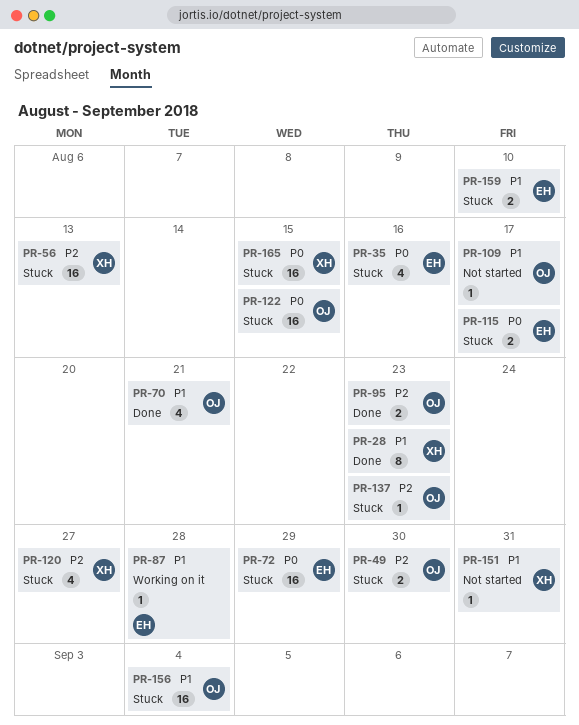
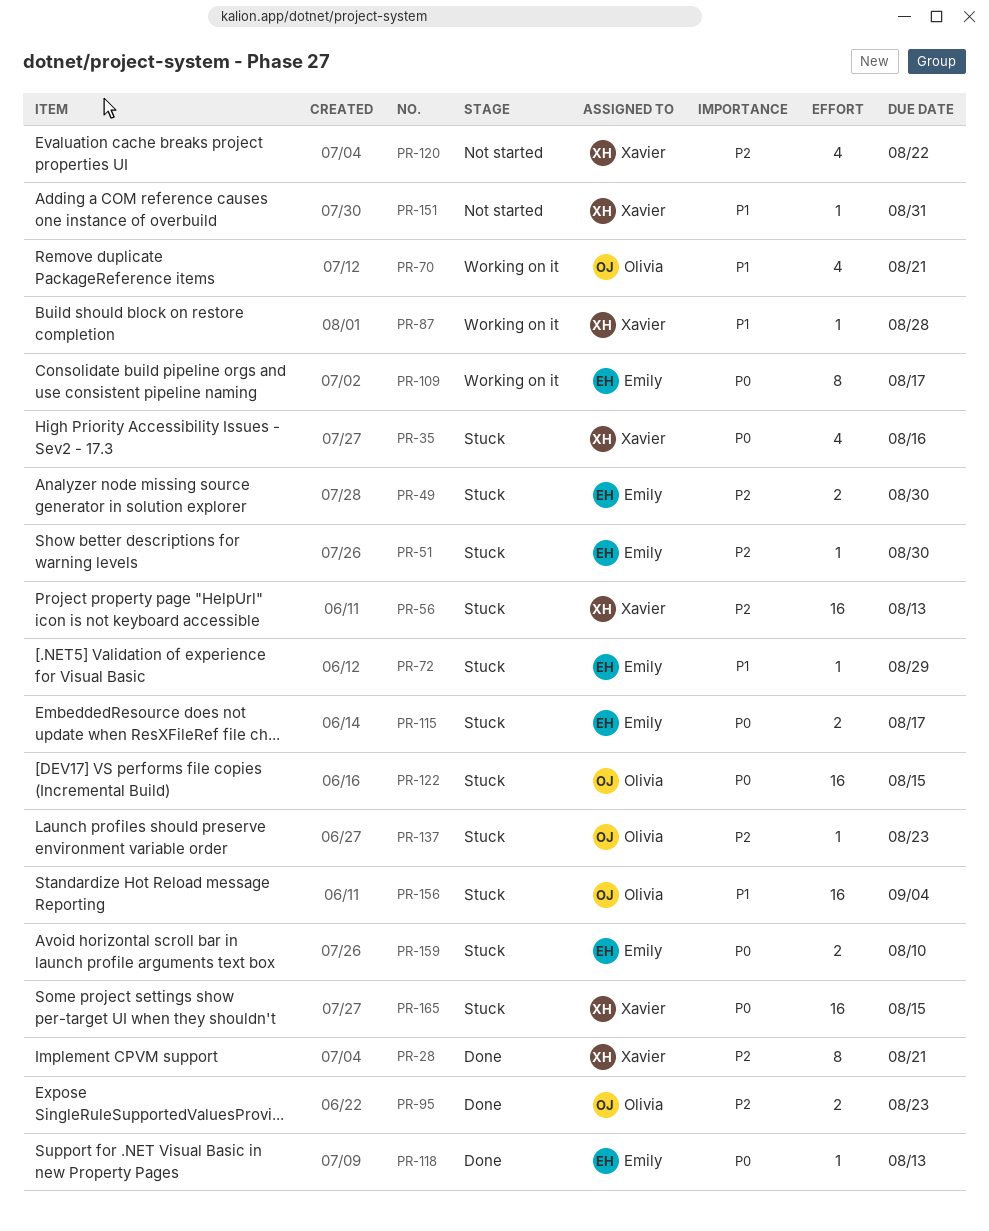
PR-28, priority: P1 -> P2
PR-28, due: Aug 23 -> Aug 21
PR-35, owner: Emily -> Xavier
PR-49, owner: Olivia -> Emily
PR-51: none -> present
PR-70, status: Done -> Working on it
PR-72, priority: P0 -> P1
PR-72, estimate: 16 -> 1
PR-87, owner: Emily -> Xavier
PR-109, status: Not started -> Working on it
PR-109, owner: Olivia -> Emily
PR-109, priority: P1 -> P0
PR-109, estimate: 1 -> 8
PR-118: none -> present
PR-120, status: Stuck -> Not started
PR-120, due: Aug 27 -> Aug 22
PR-159, priority: P1 -> P0

